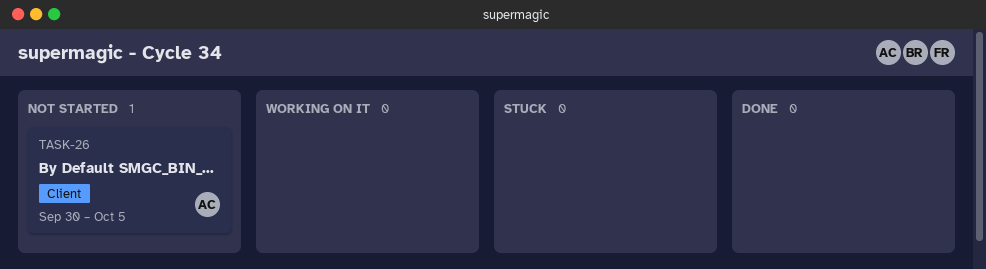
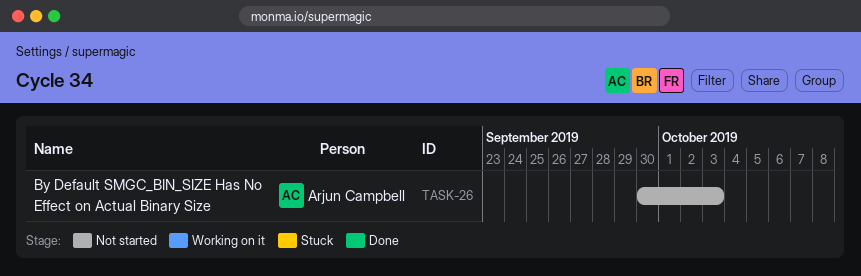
TASK-26, due: Oct 5 -> Oct 3

